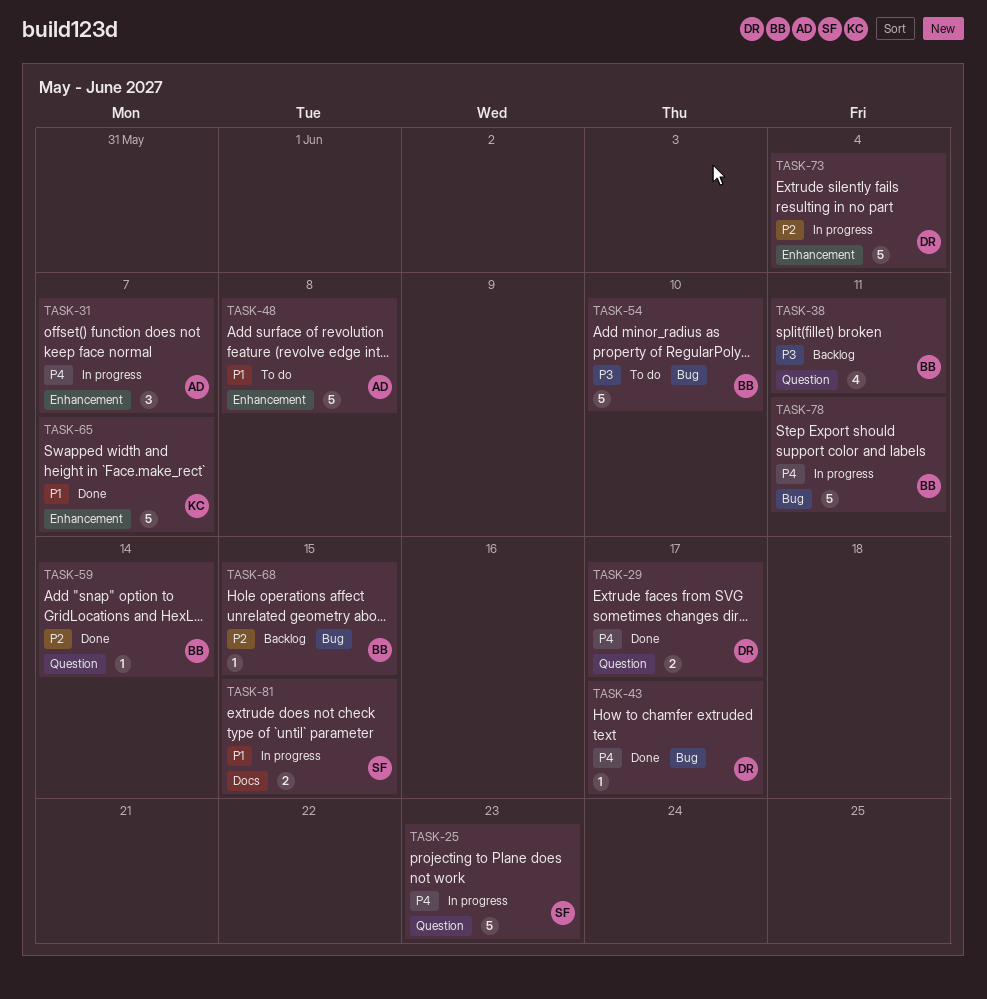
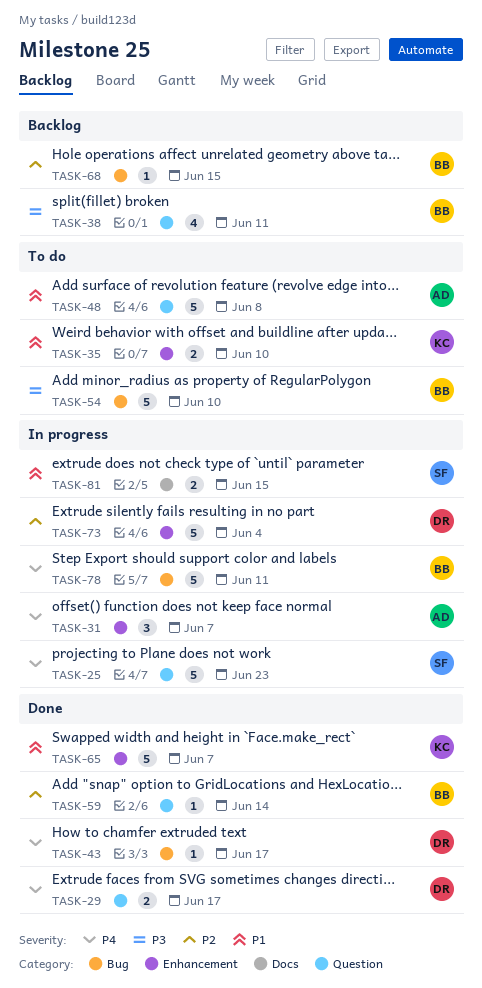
TASK-35: none -> present
TASK-48, label: Enhancement -> Question

